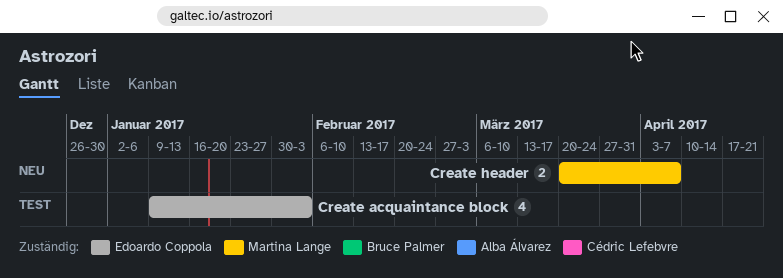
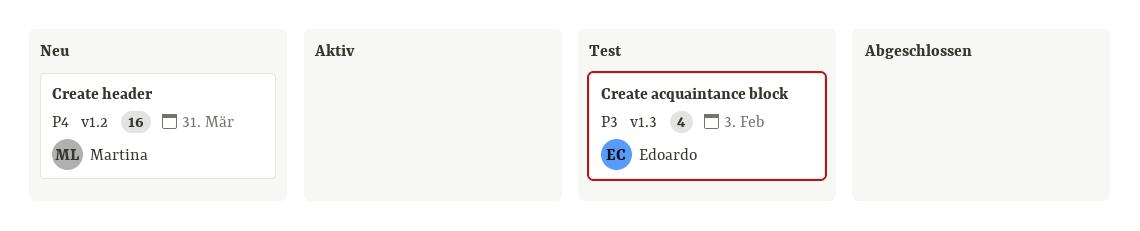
Create header, estimate: 2 -> 16
Create header, due: Apr 7 -> Mar 31

